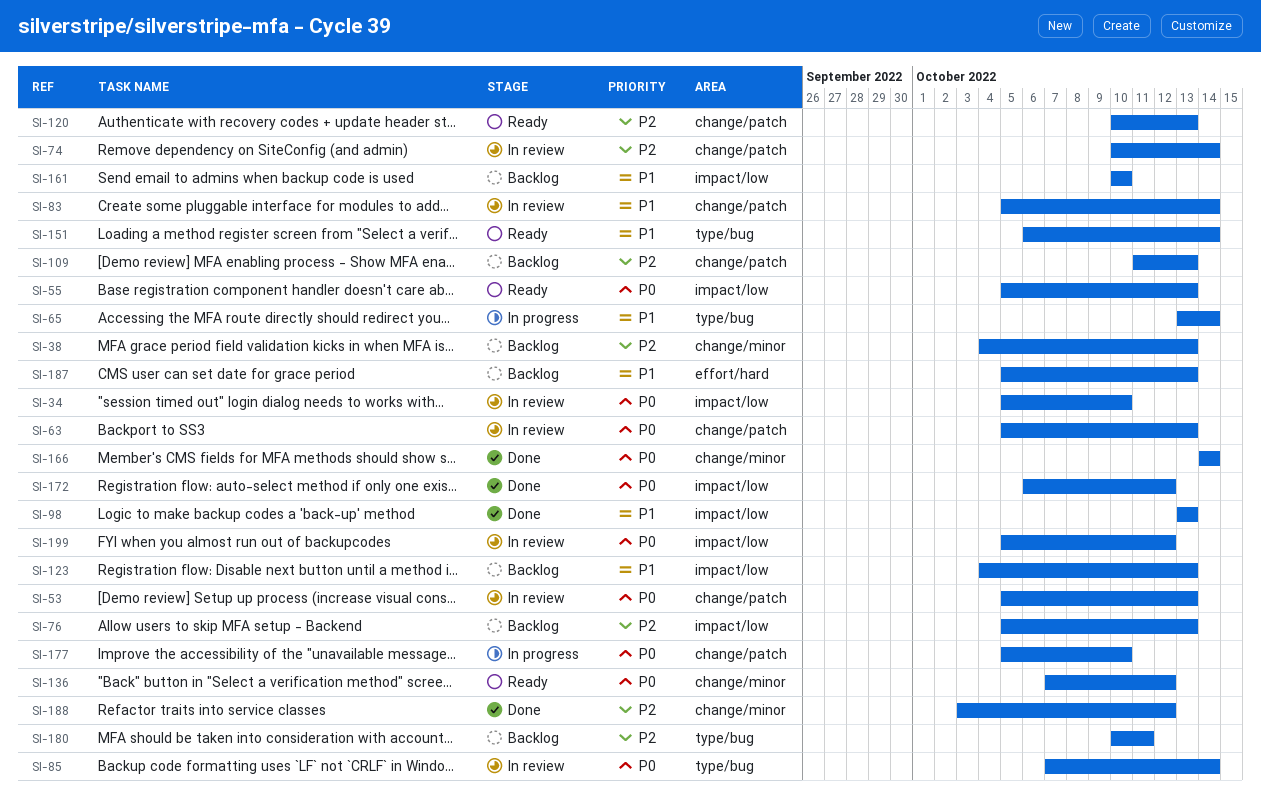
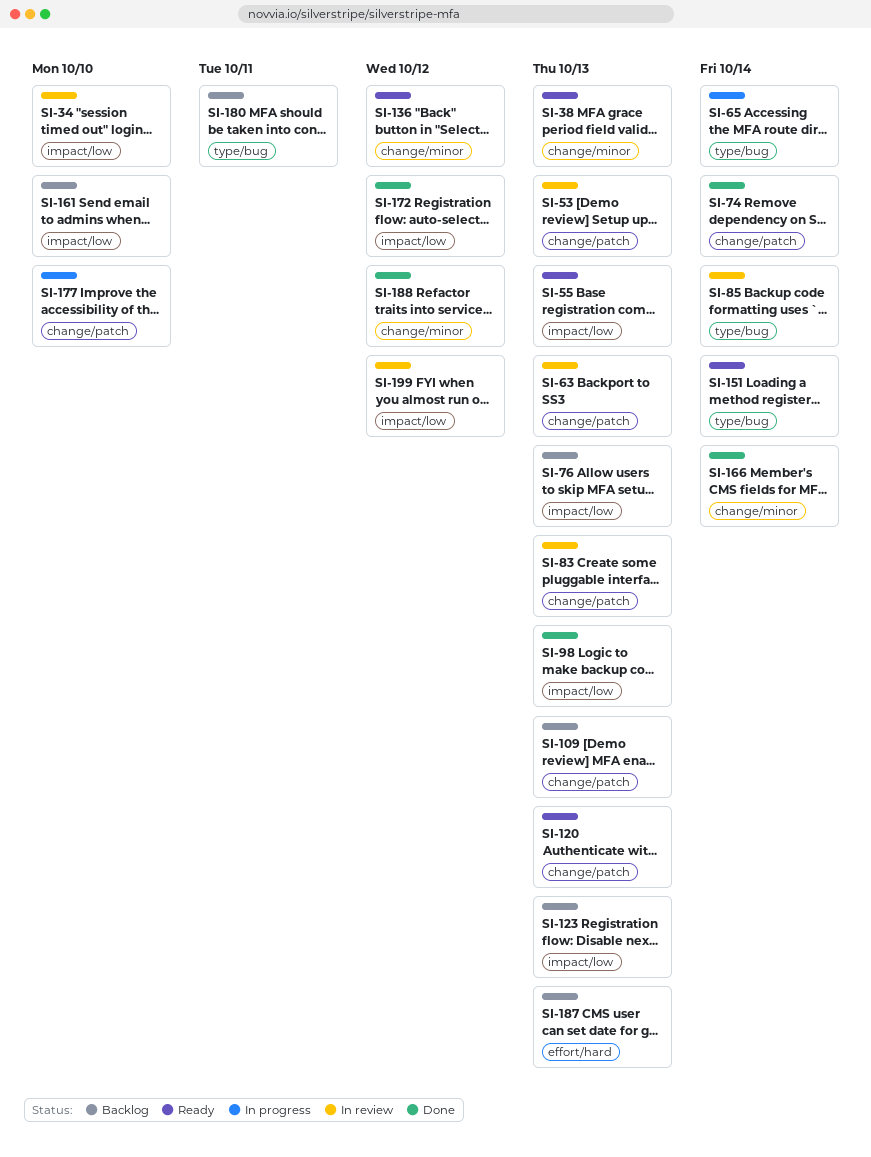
SI-38, status: Backlog -> Ready
SI-74, status: In review -> Done
SI-83, due: Oct 14 -> Oct 13

